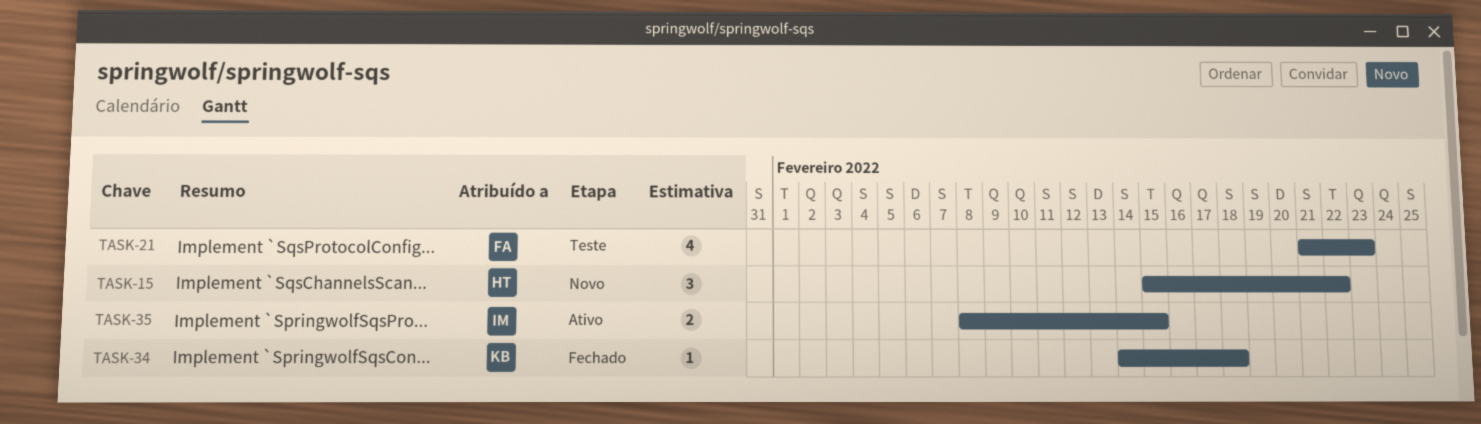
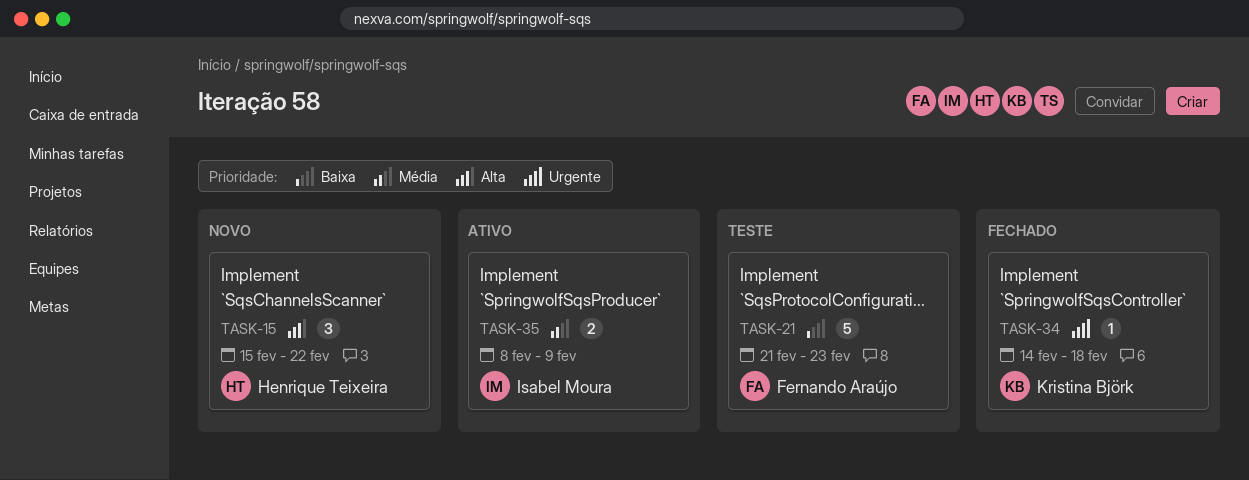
TASK-21, estimate: 4 -> 5
TASK-35, due: Feb 15 -> Feb 9

